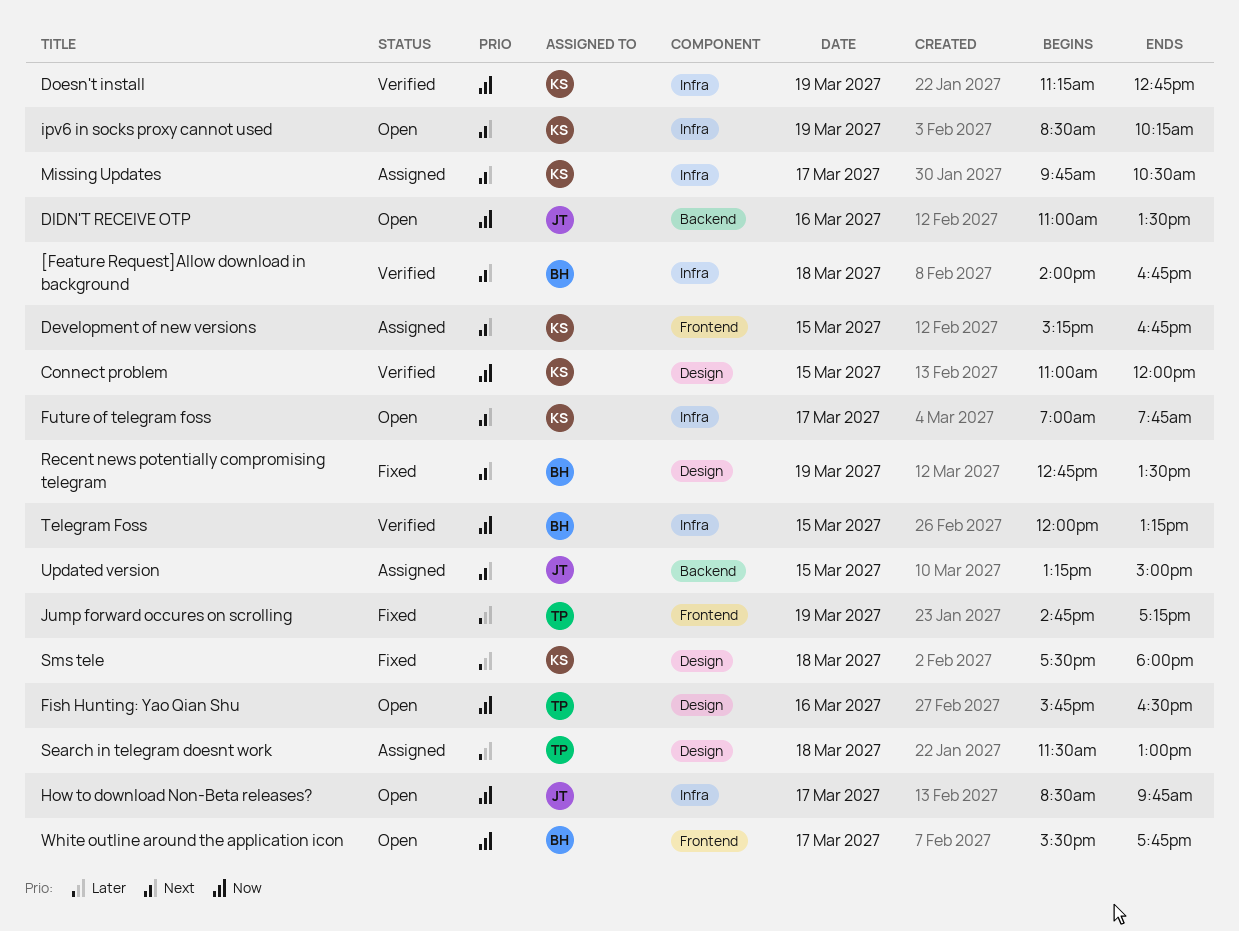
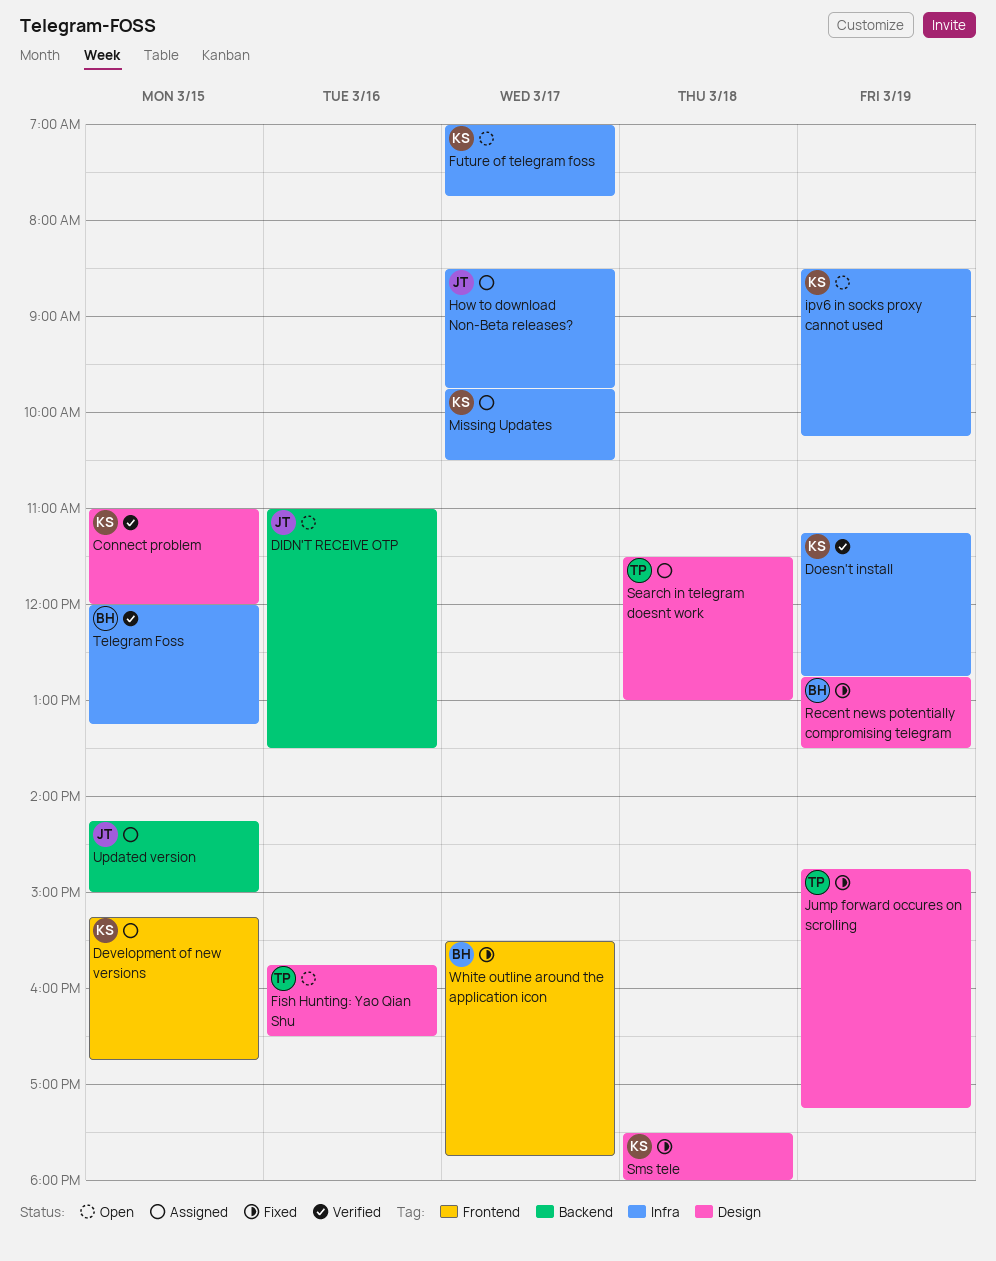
[Feature Request]Allow download in background: present -> none
How to download Non-Beta releases?, status: Open -> Assigned
Jump forward occures on scrolling, label: Frontend -> Design
Updated version, begins: 13:15 -> 14:15
White outline around the application icon, status: Open -> Fixed

